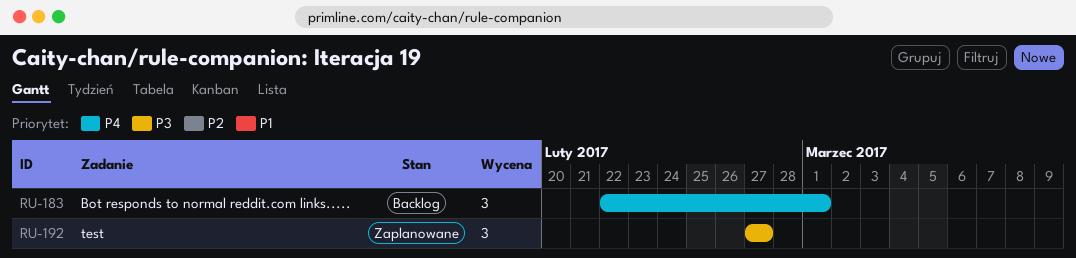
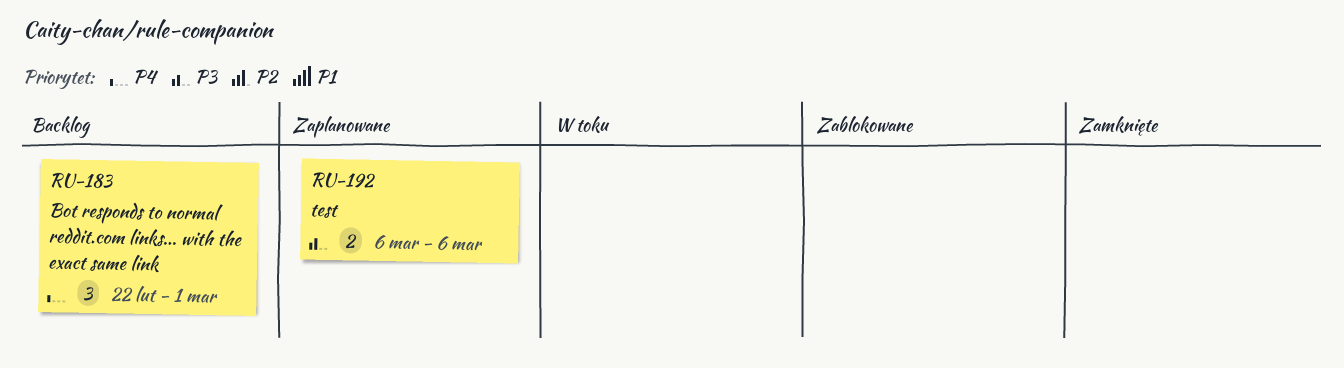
RU-192, estimate: 3 -> 2
RU-192, start: Feb 27 -> Mar 6
RU-192, due: Feb 27 -> Mar 6

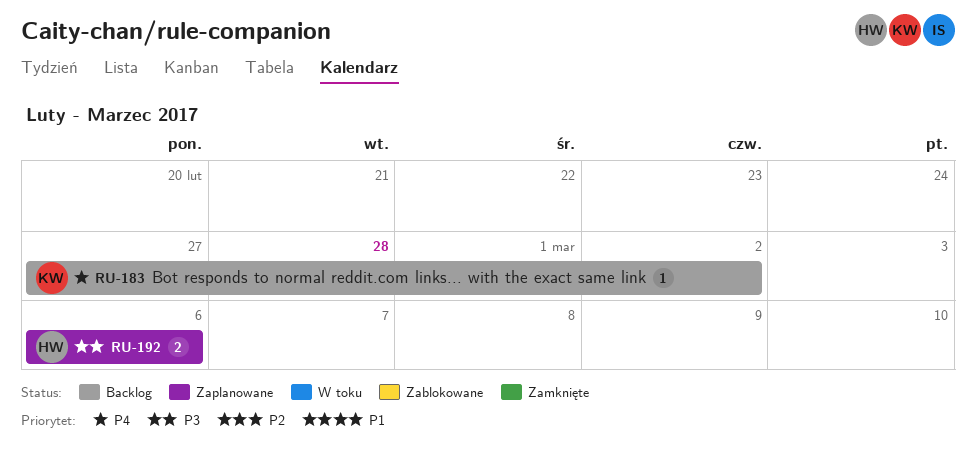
RU-183, estimate: 3 -> 1
RU-183, start: Feb 22 -> Feb 27
RU-183, due: Mar 1 -> Mar 2

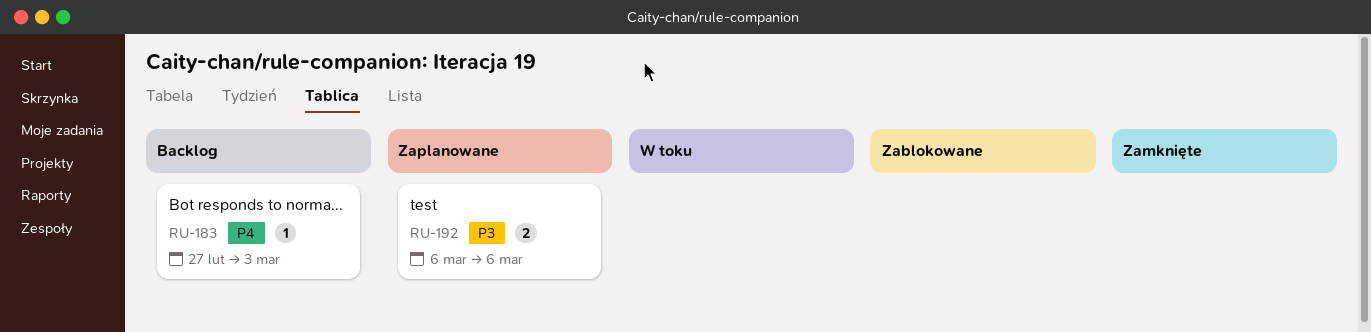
RU-183, due: Mar 2 -> Mar 3

